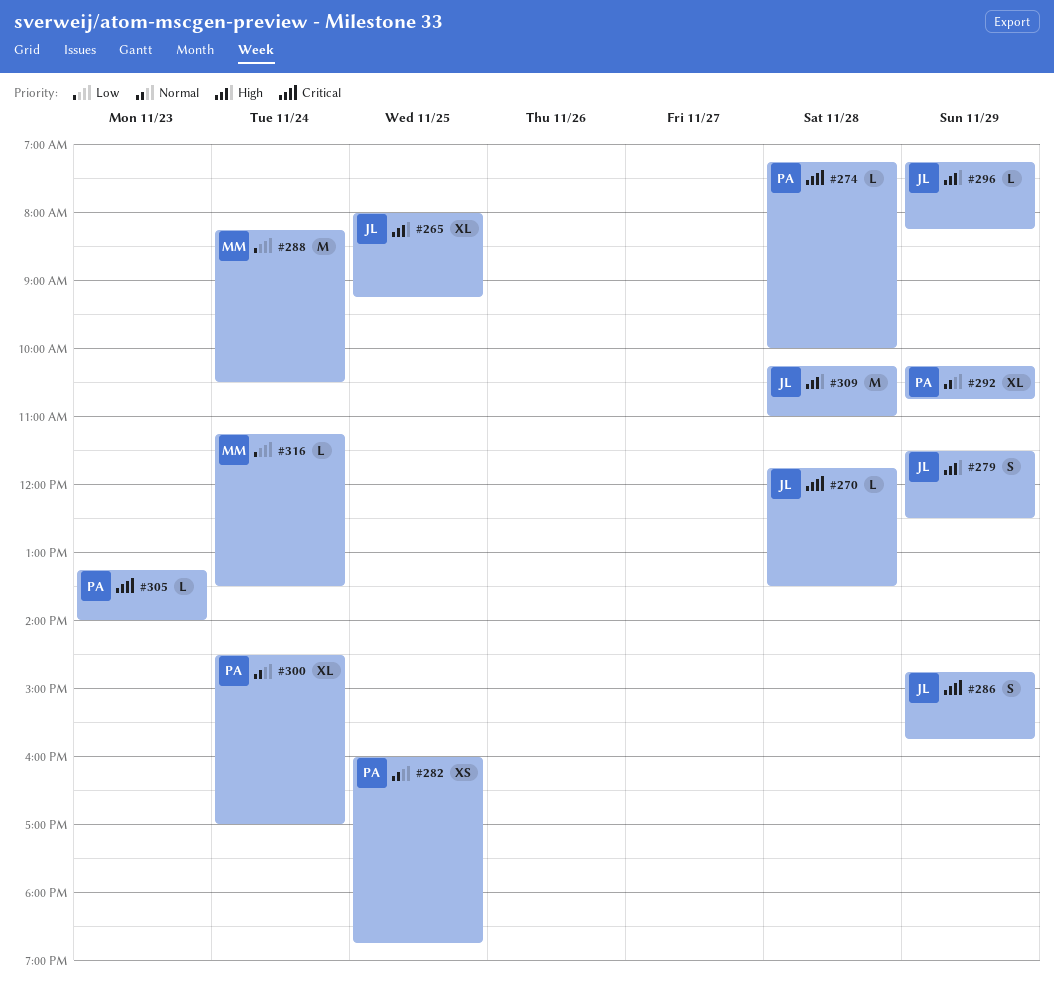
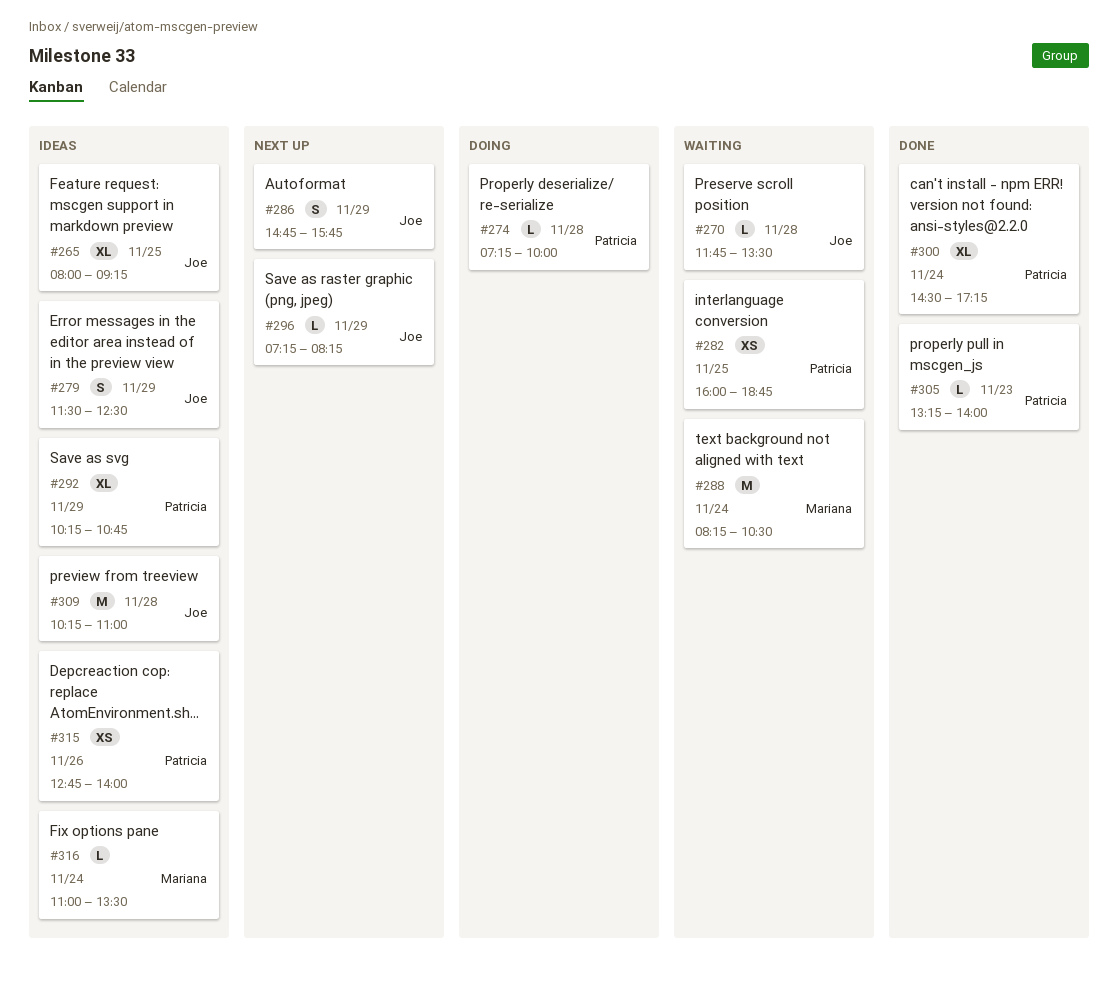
#300, ends: 17:00 -> 17:15
#315: none -> present
#316, begins: 11:15 -> 11:00

